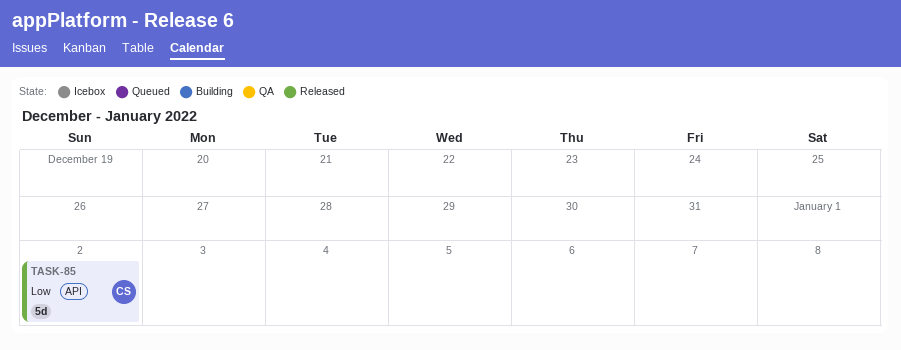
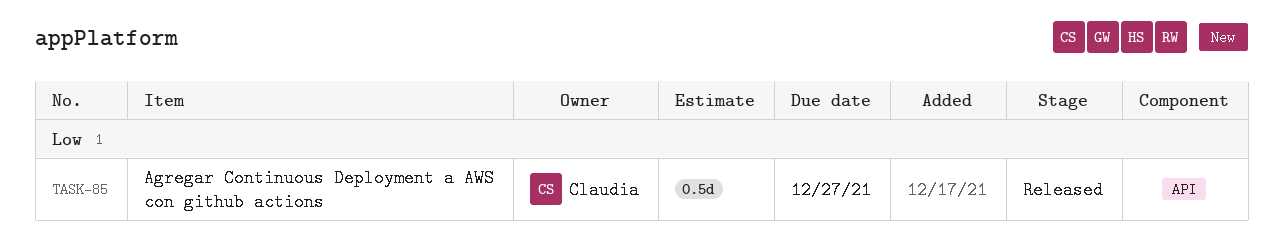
TASK-85, estimate: 5d -> 0.5d
TASK-85, due: Jan 2 -> Dec 27

